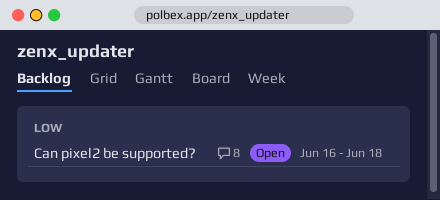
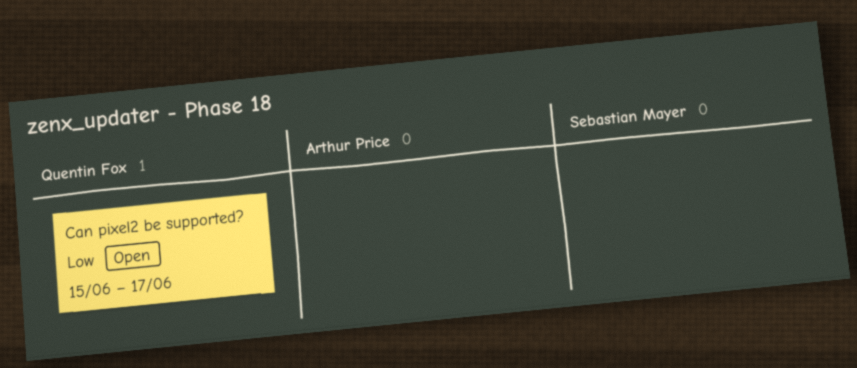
Can pixel2 be supported?, start: Jun 16 -> Jun 15
Can pixel2 be supported?, due: Jun 18 -> Jun 17

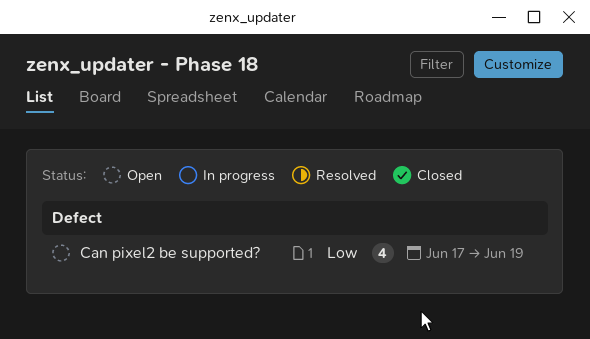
Can pixel2 be supported?, start: Jun 15 -> Jun 17
Can pixel2 be supported?, due: Jun 17 -> Jun 19

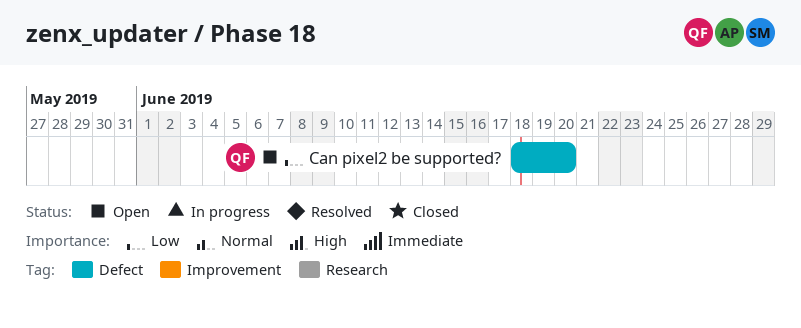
Can pixel2 be supported?, start: Jun 17 -> Jun 18
Can pixel2 be supported?, due: Jun 19 -> Jun 20

